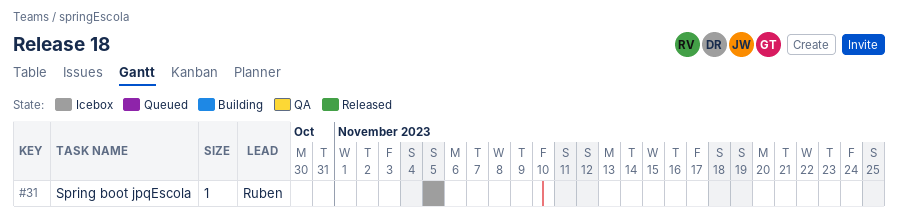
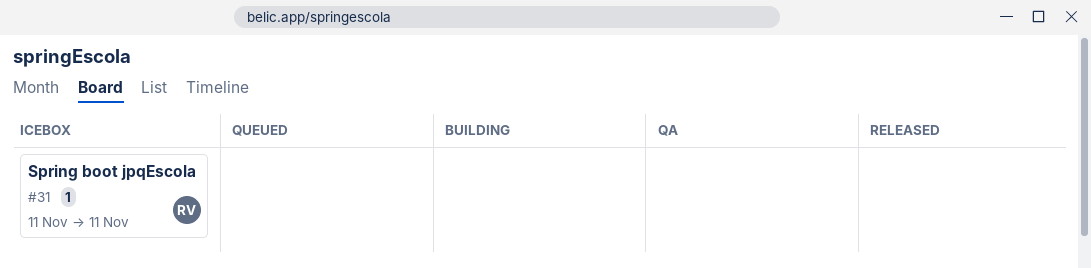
#31, start: Nov 5 -> Nov 11
#31, due: Nov 5 -> Nov 11

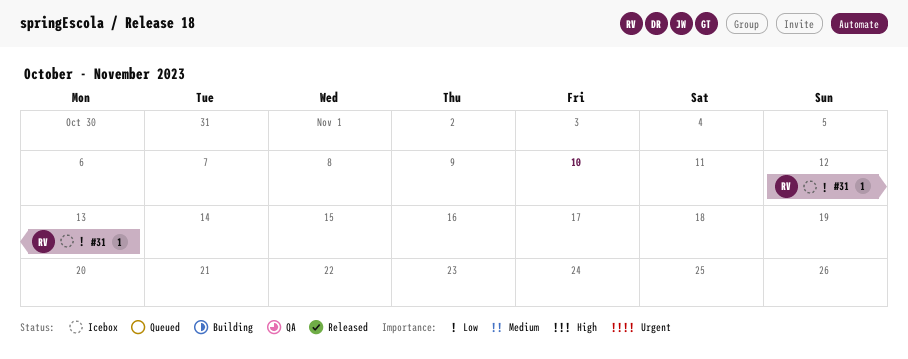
#31, start: Nov 11 -> Nov 12
#31, due: Nov 11 -> Nov 13

